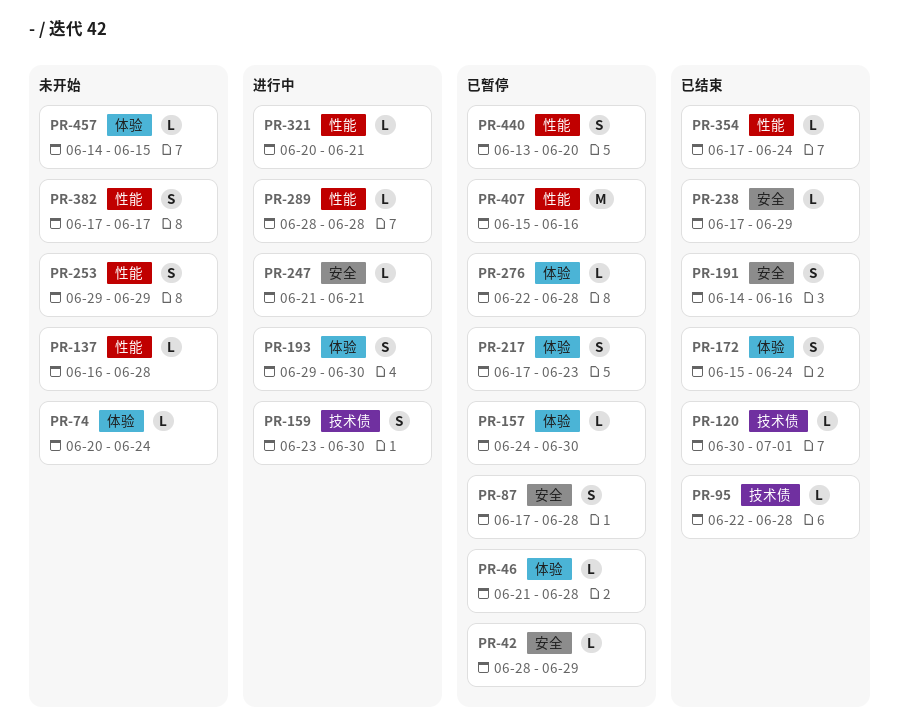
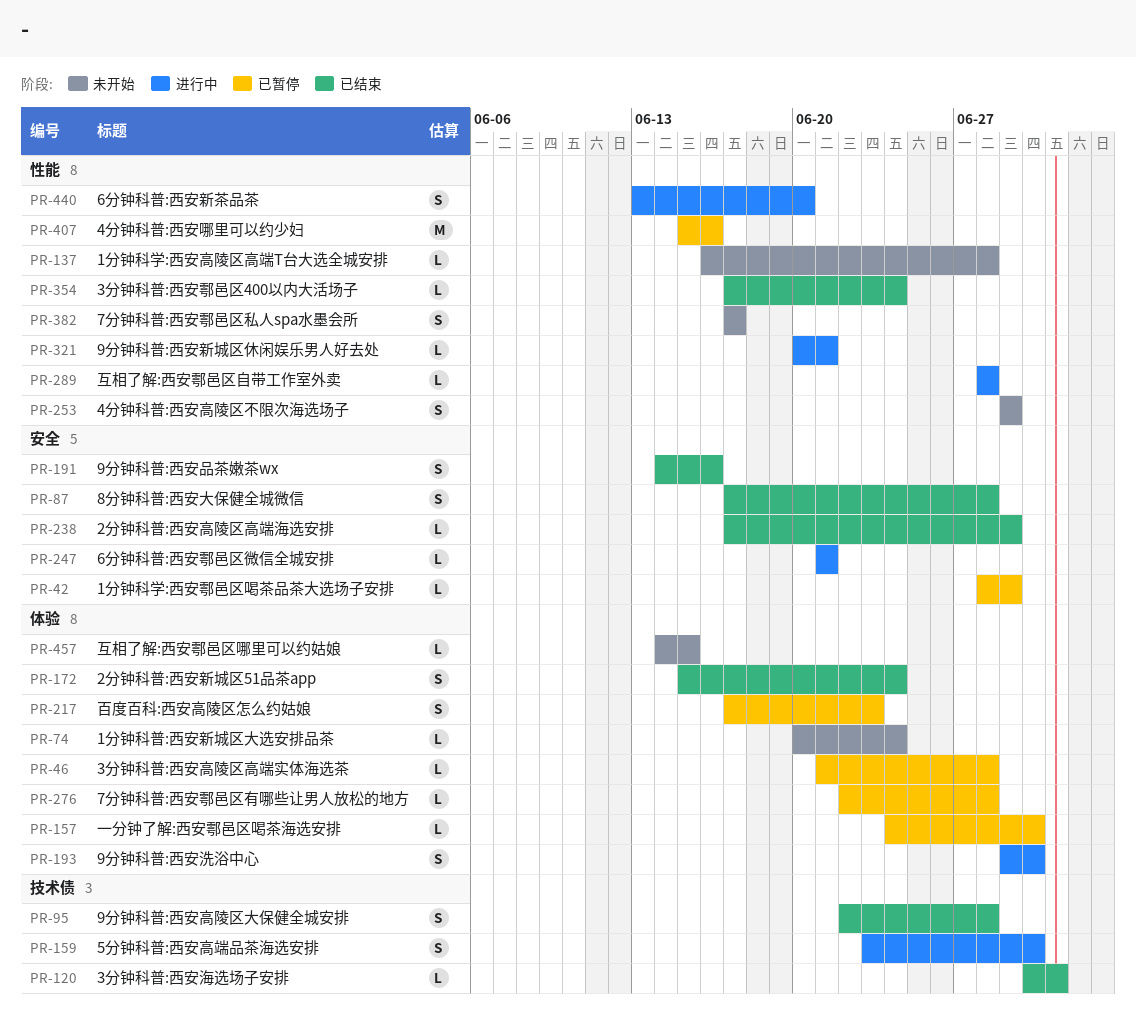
PR-87, status: 已暂停 -> 已结束
PR-95, estimate: L -> S
PR-440, status: 已暂停 -> 进行中

